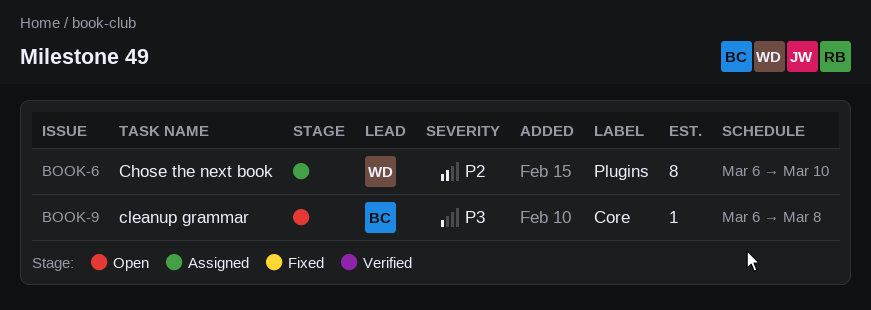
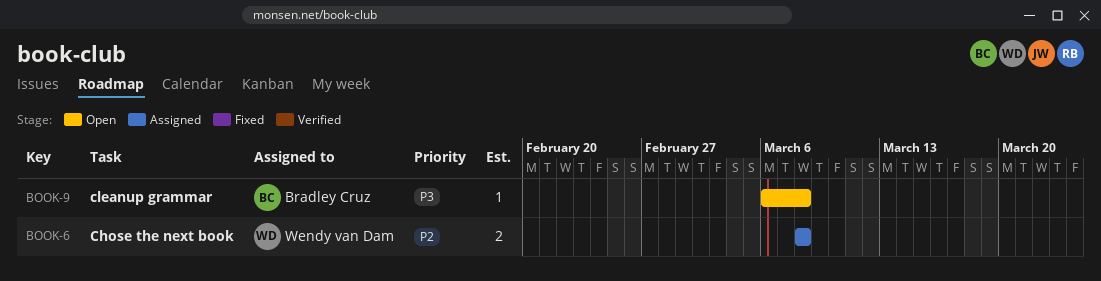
BOOK-6, estimate: 8 -> 2
BOOK-6, start: Mar 6 -> Mar 8
BOOK-6, due: Mar 10 -> Mar 8

